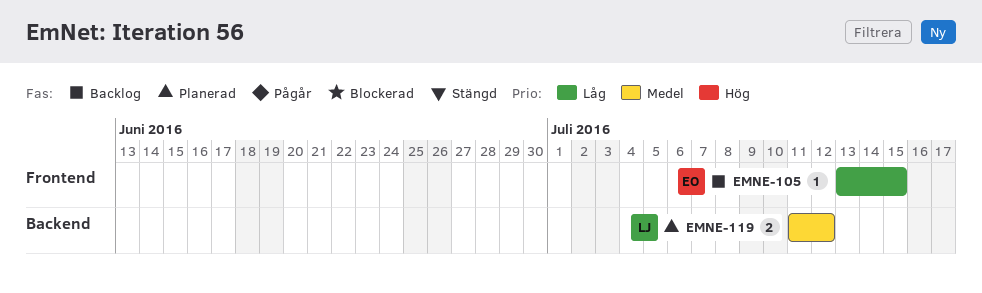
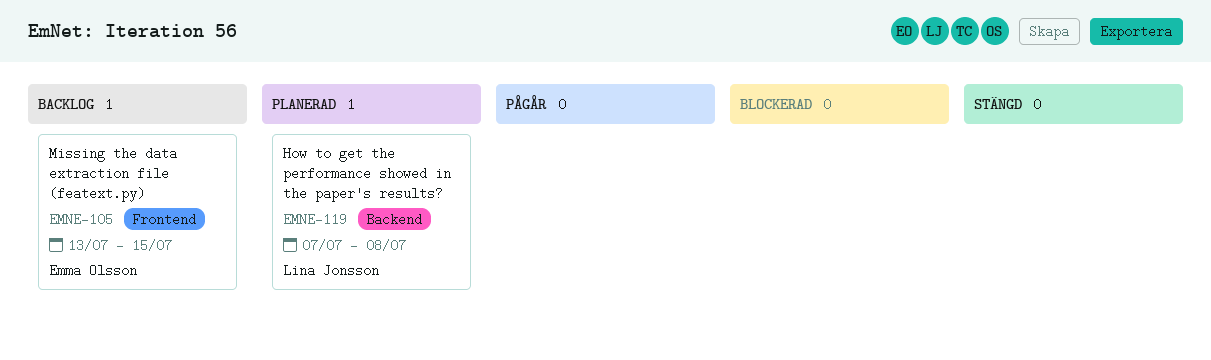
EMNE-119, start: Jul 11 -> Jul 7
EMNE-119, due: Jul 12 -> Jul 8

